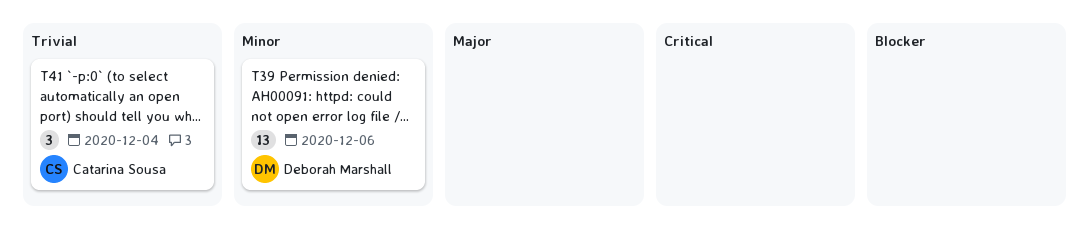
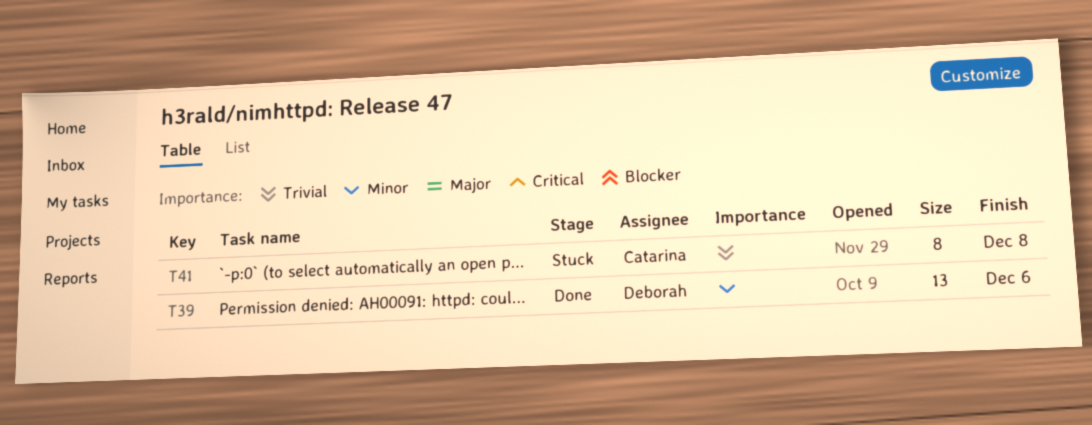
T41, estimate: 3 -> 8
T41, due: Dec 4 -> Dec 8

